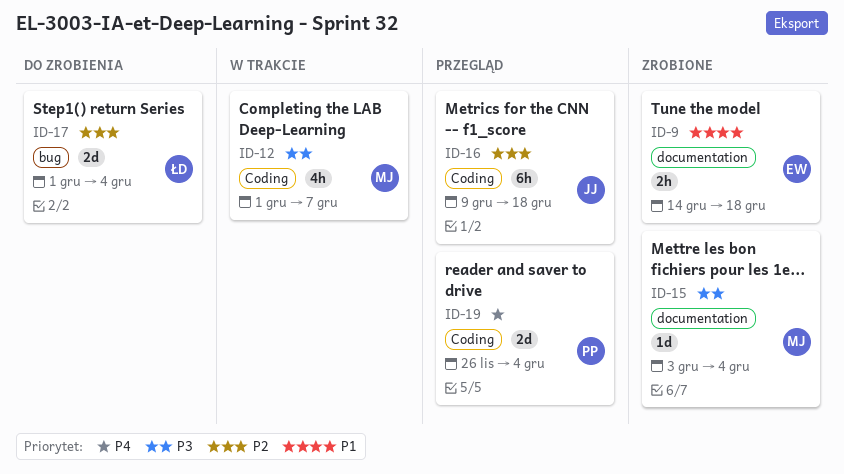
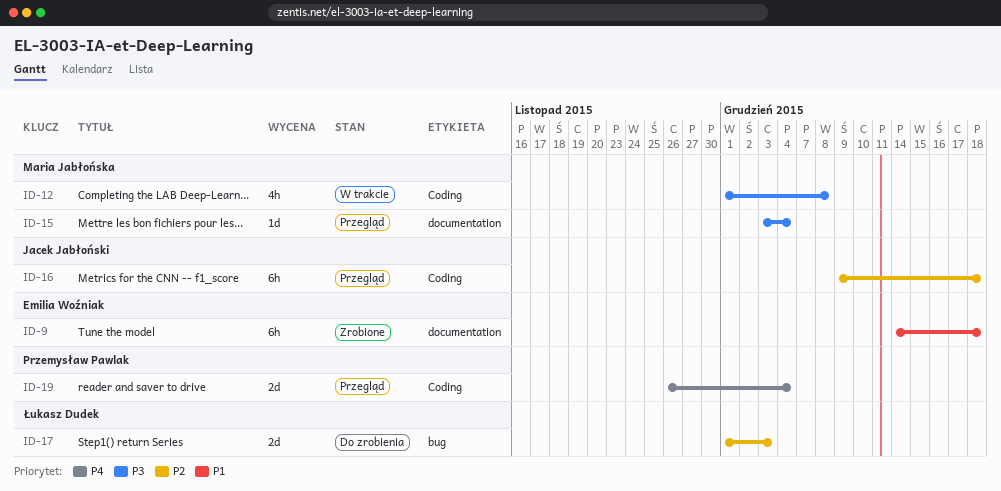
ID-9, estimate: 2h -> 6h
ID-12, due: Dec 7 -> Dec 8
ID-15, status: Zrobione -> Przegląd
ID-17, due: Dec 4 -> Dec 3

